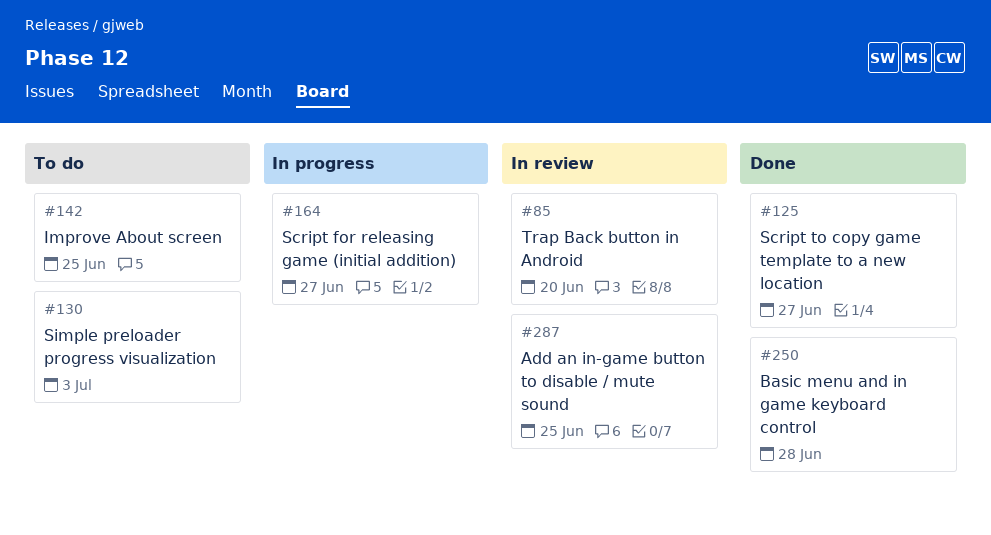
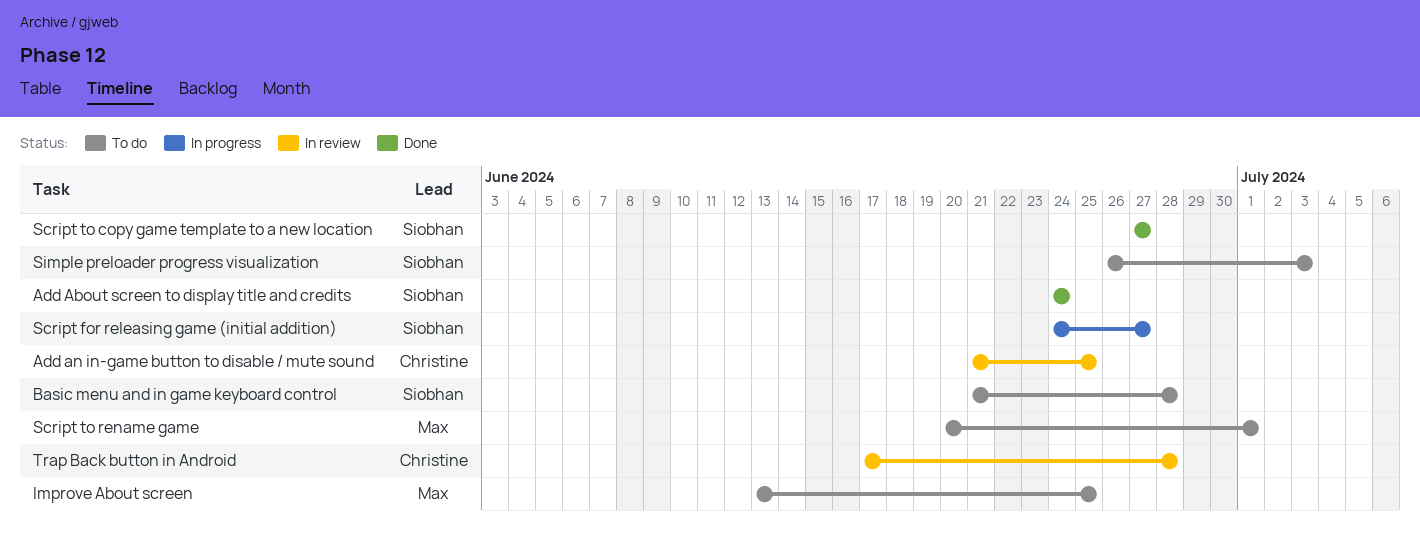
Add About screen to display title and credits: none -> present
Basic menu and in game keyboard control, status: Done -> To do
Script to rename game: none -> present
Trap Back button in Android, due: Jun 20 -> Jun 28

